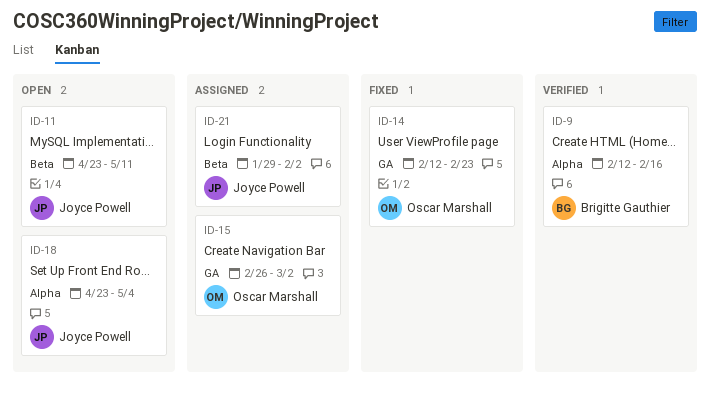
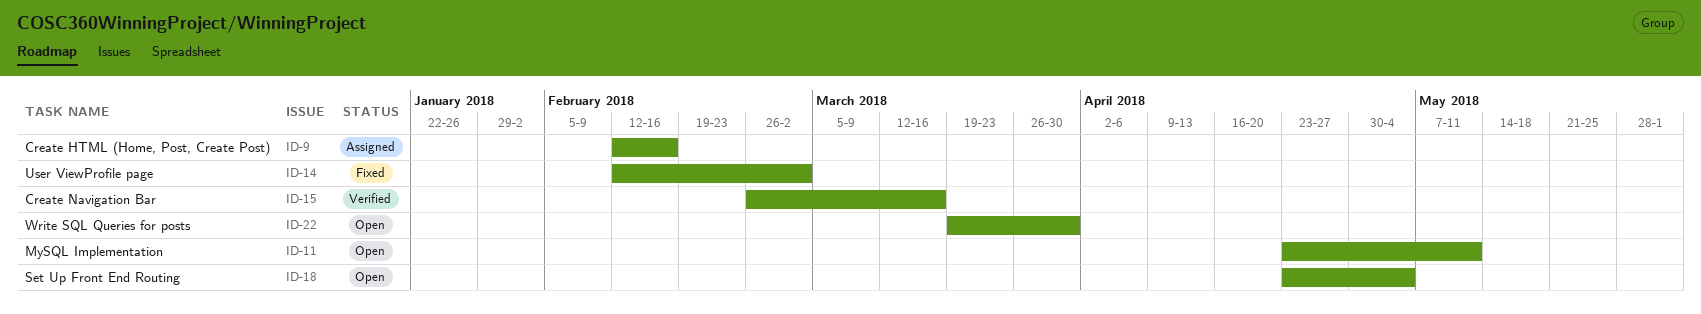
ID-9, status: Verified -> Assigned
ID-14, due: Feb 23 -> Mar 2
ID-15, status: Assigned -> Verified
ID-15, due: Mar 2 -> Mar 16
ID-21: present -> none
ID-22: none -> present

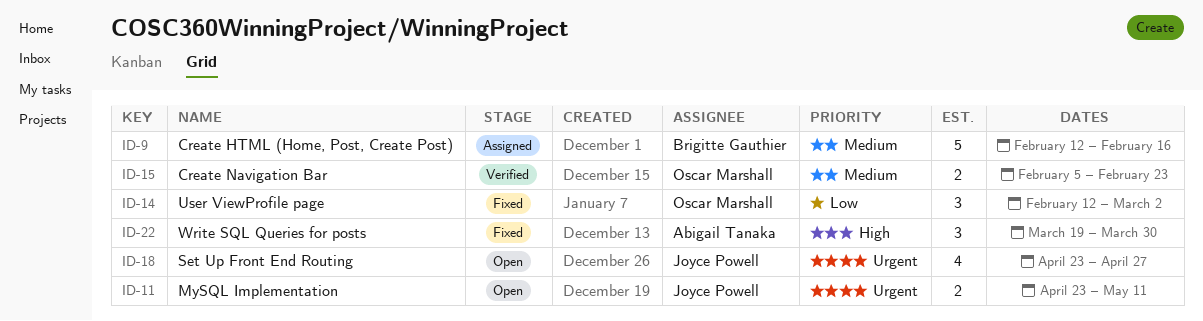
ID-15, start: Feb 26 -> Feb 5
ID-15, due: Mar 16 -> Feb 23
ID-18, due: May 4 -> Apr 27
ID-22, status: Open -> Fixed

